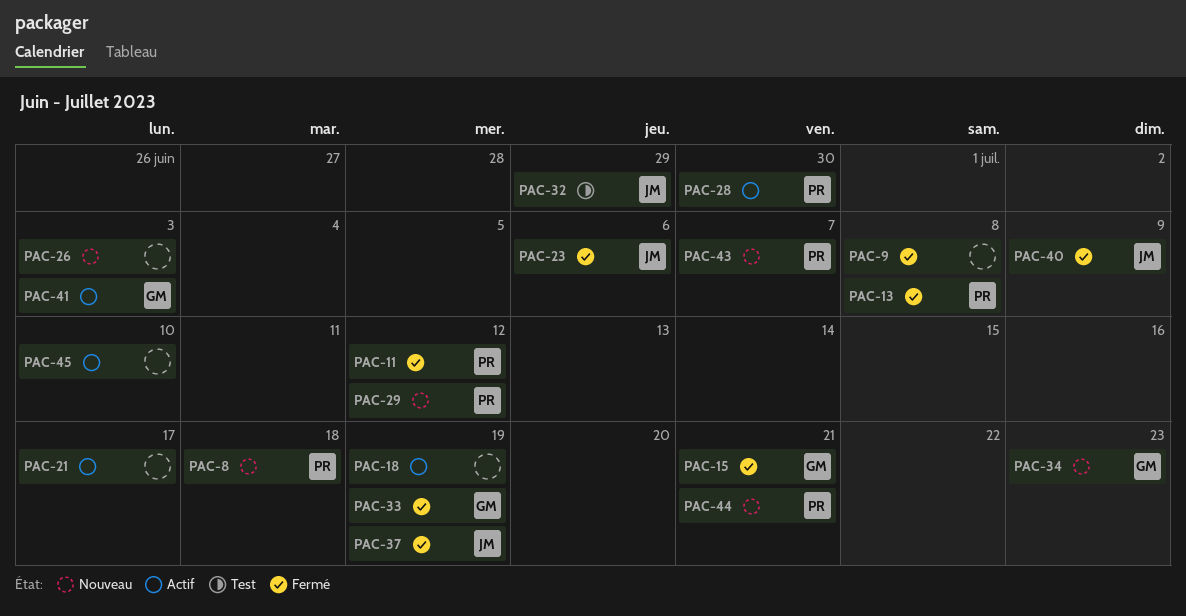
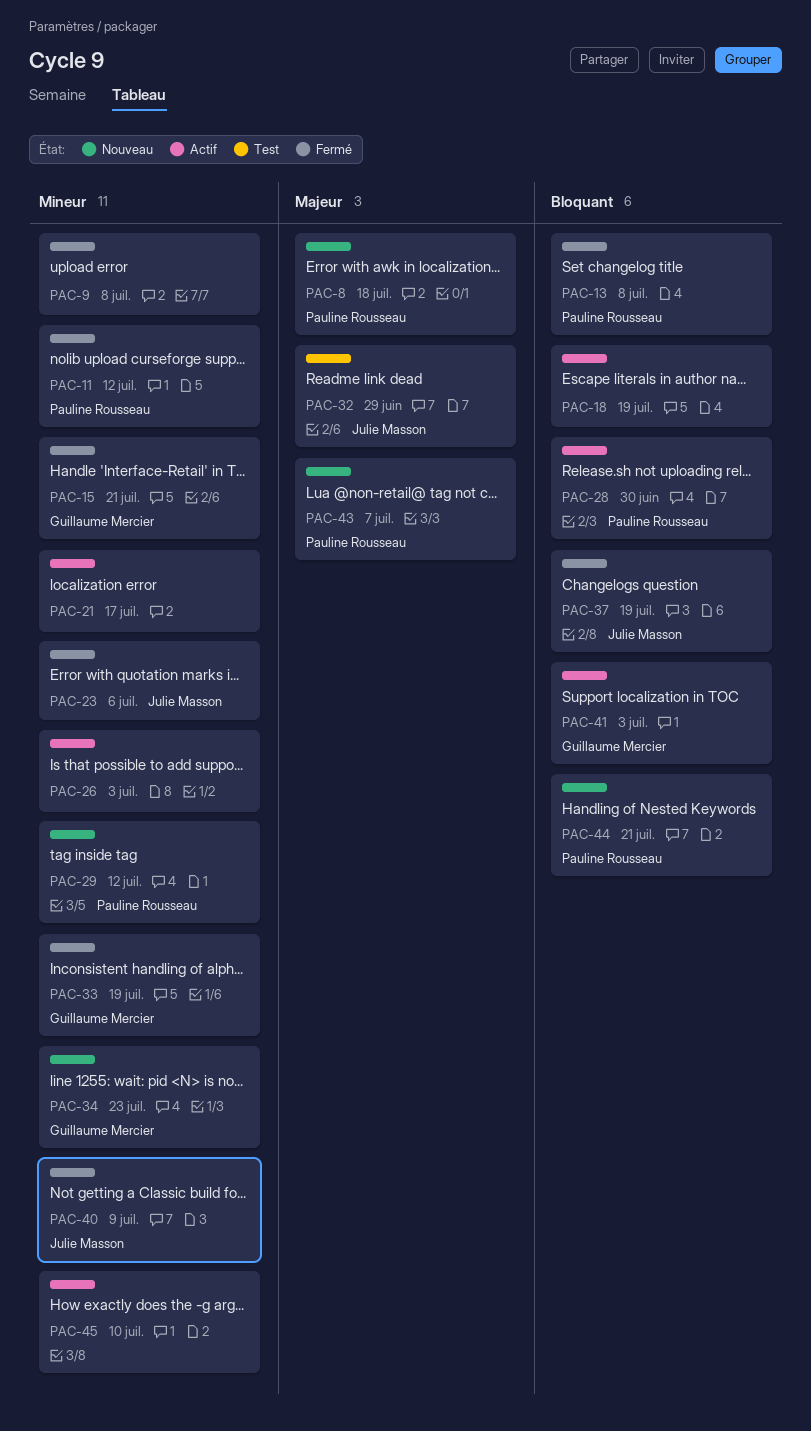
PAC-26, status: Nouveau -> Actif

